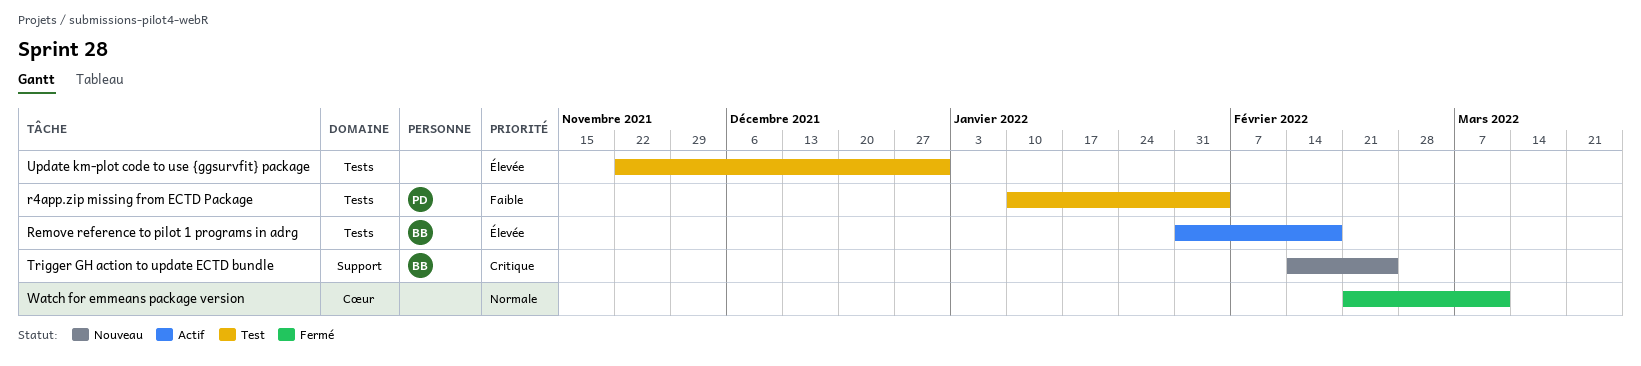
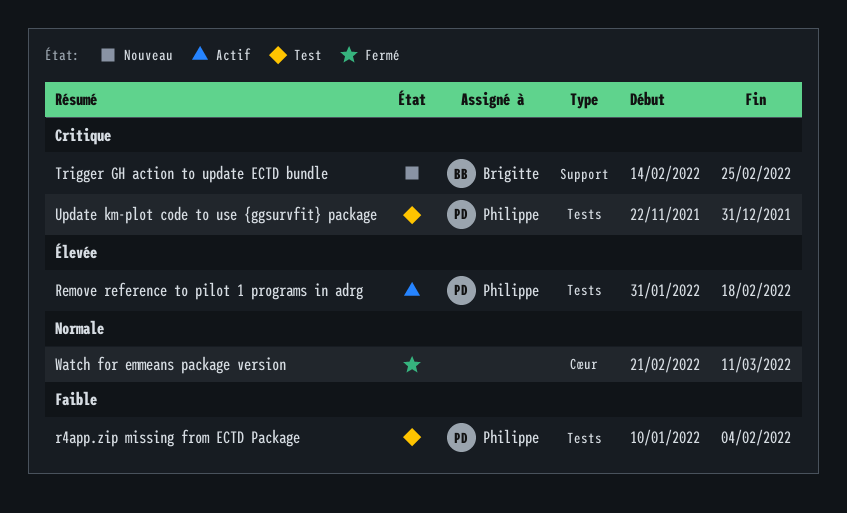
Remove reference to pilot 1 programs in adrg, owner: Brigitte -> Philippe
Update km-plot code to use {ggsurvfit} package, owner: none -> Philippe
Update km-plot code to use {ggsurvfit} package, priority: Élevée -> Critique

